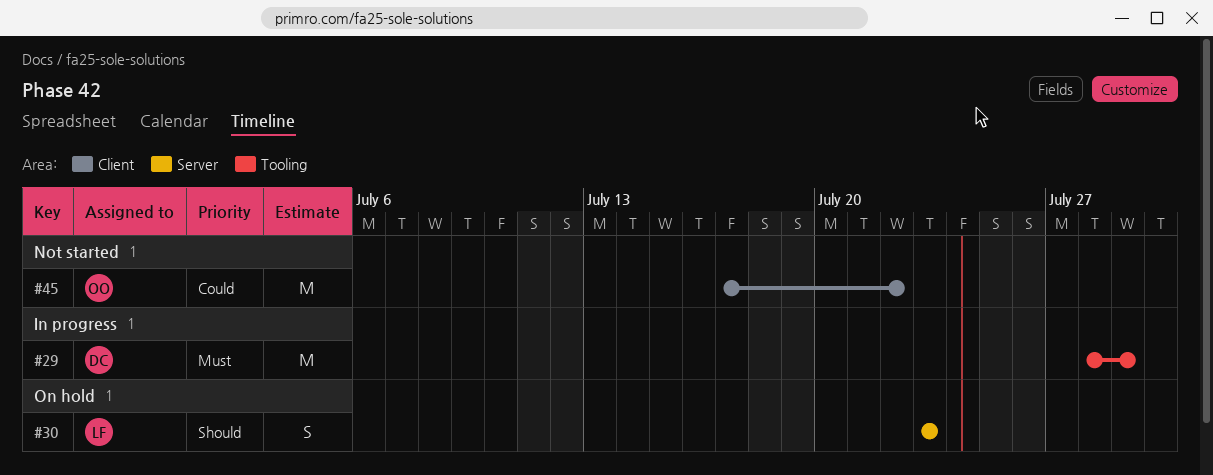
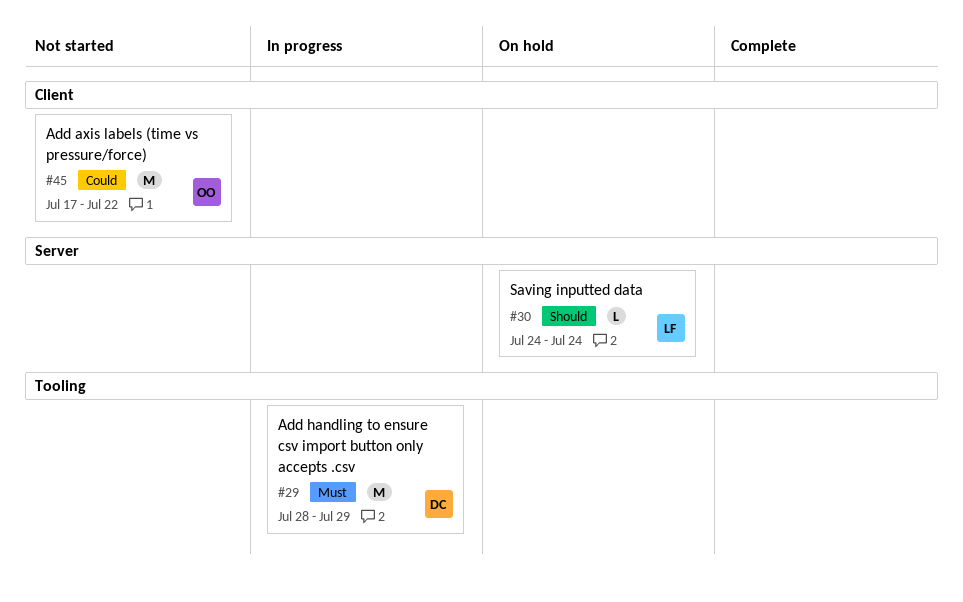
#30, estimate: S -> L
#30, start: Jul 23 -> Jul 24
#30, due: Jul 23 -> Jul 24

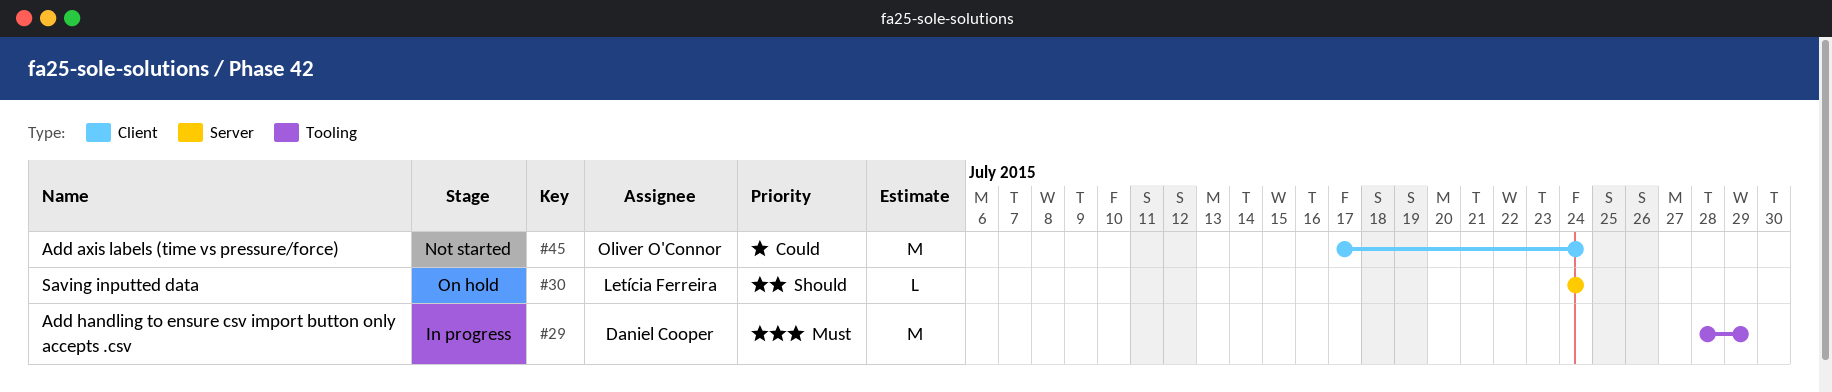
#45, due: Jul 22 -> Jul 24

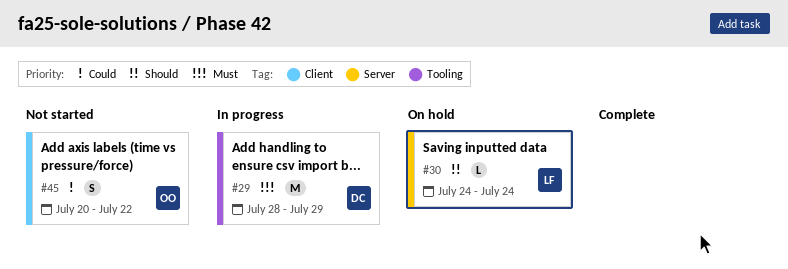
#45, estimate: M -> S
#45, start: Jul 17 -> Jul 20
#45, due: Jul 24 -> Jul 22

